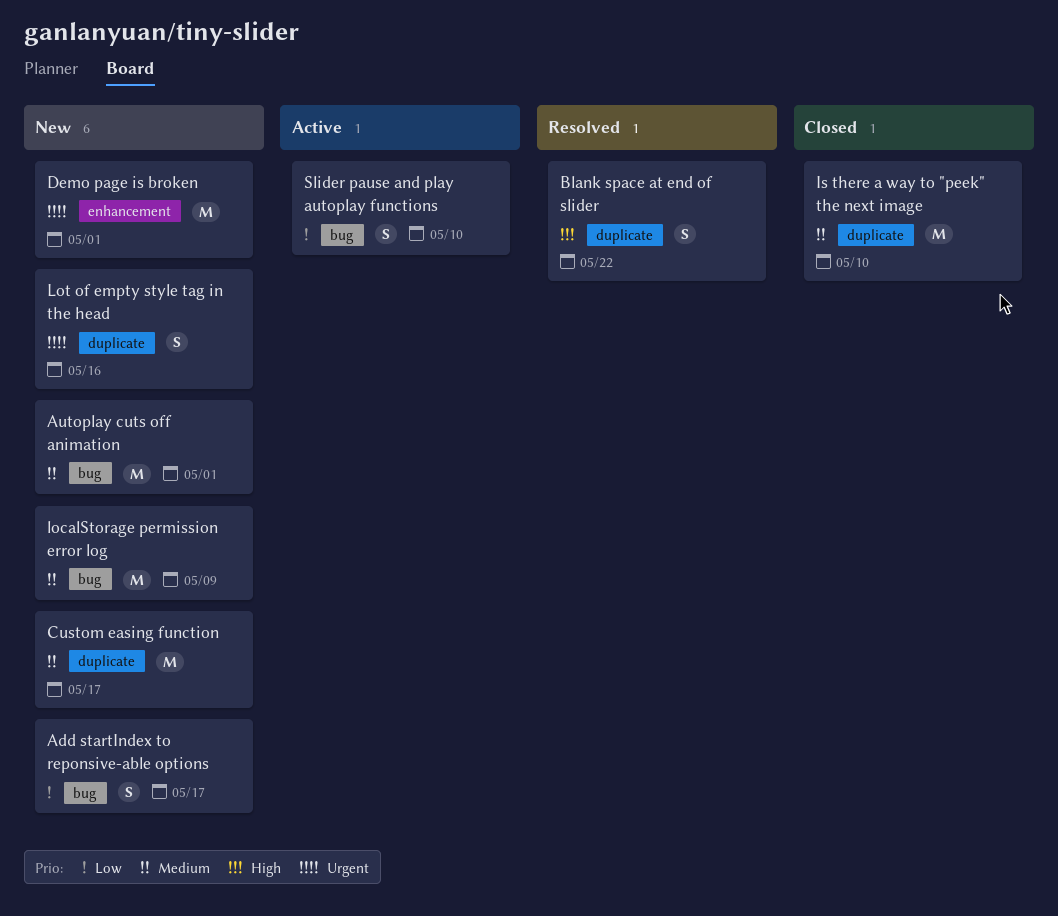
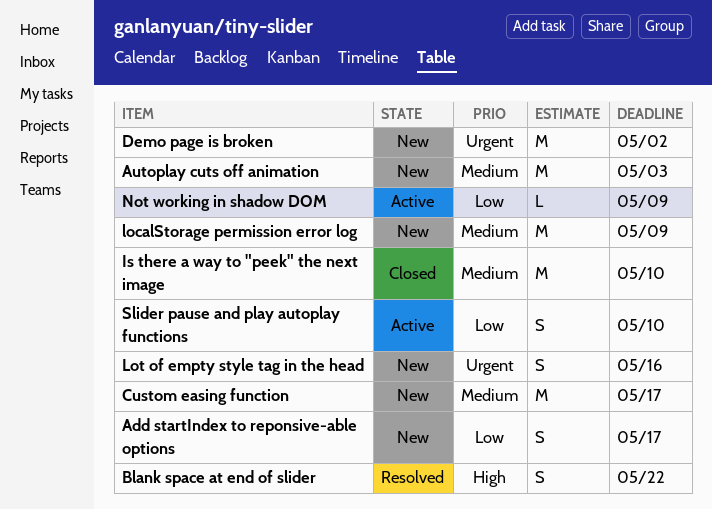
Autoplay cuts off animation, due: May 1 -> May 3
Demo page is broken, due: May 1 -> May 2
Not working in shadow DOM: none -> present

